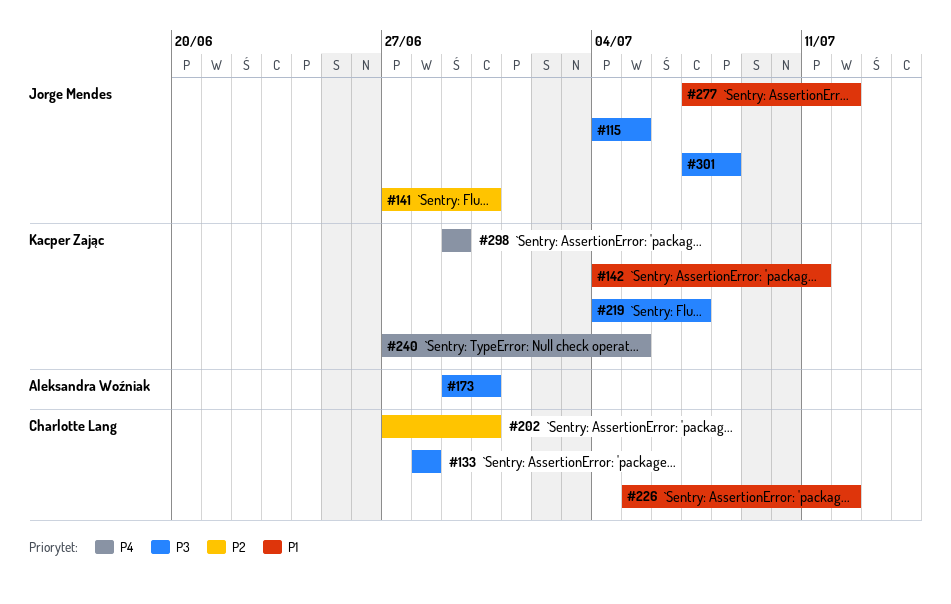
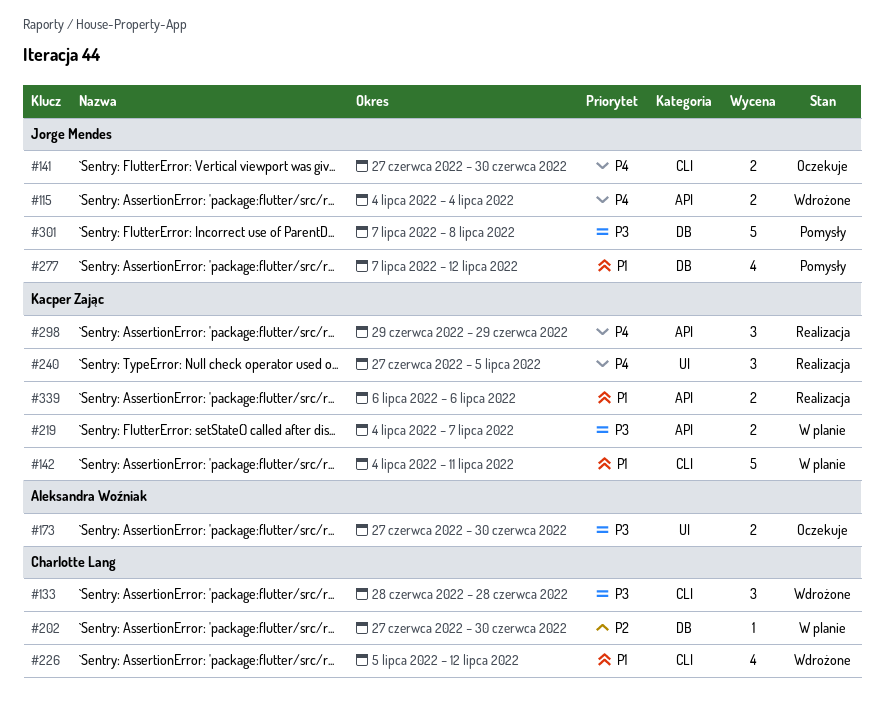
#115, priority: P3 -> P4
#115, due: Jul 5 -> Jul 4
#141, priority: P2 -> P4
#173, start: Jun 29 -> Jun 27
#339: none -> present

